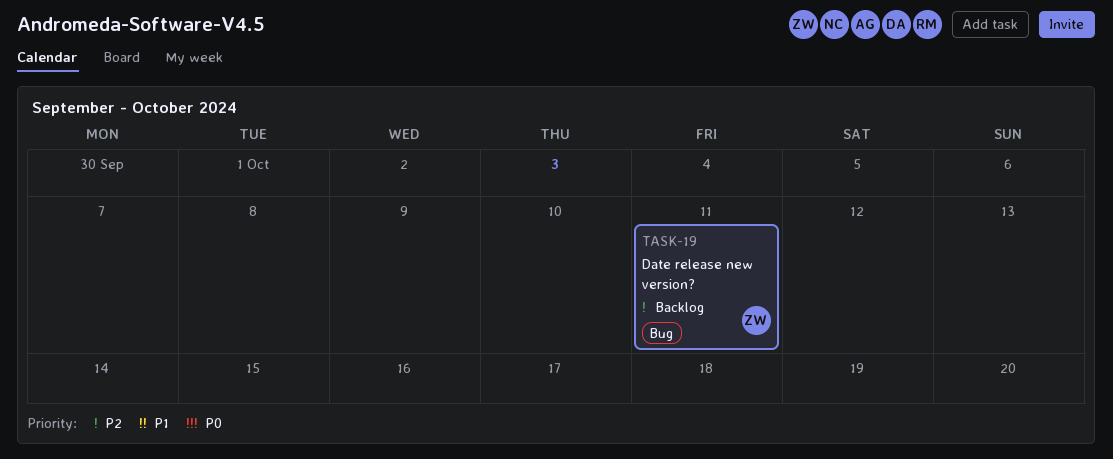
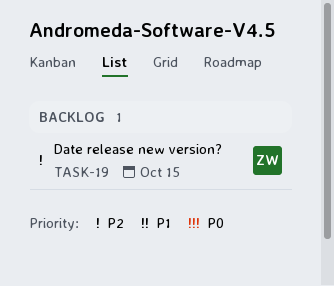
TASK-19, due: Oct 11 -> Oct 15

